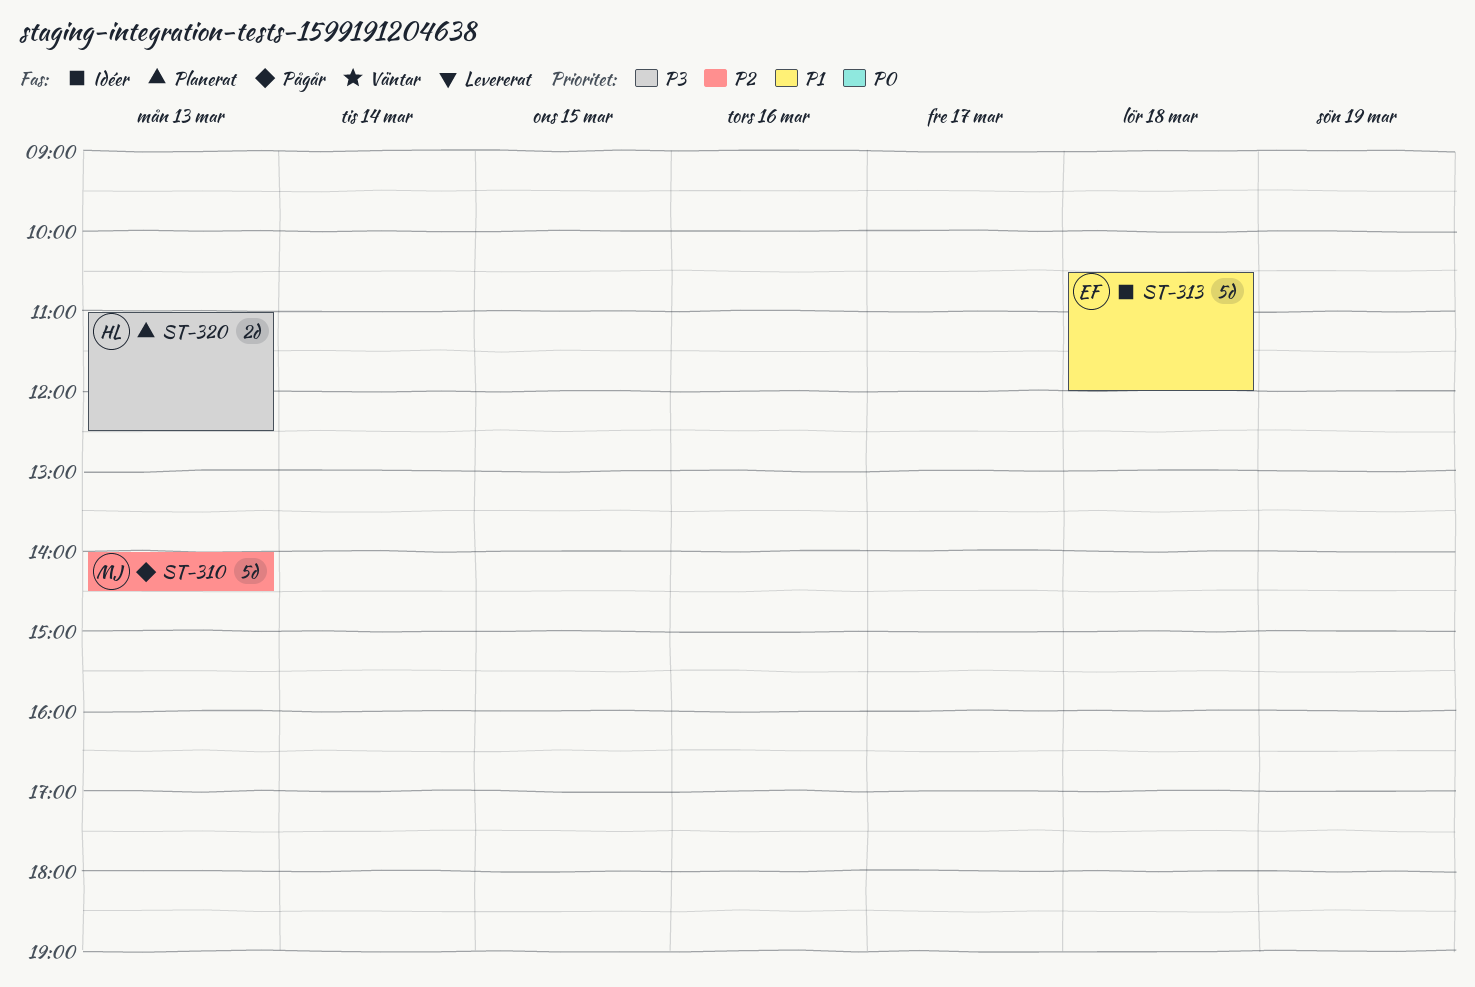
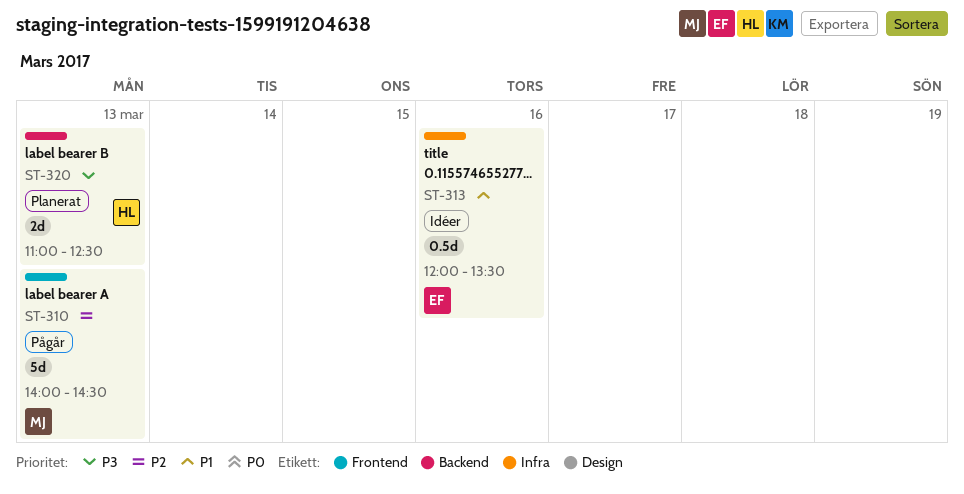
ST-313, estimate: 5d -> 0.5d
ST-313, day: Mar 18 -> Mar 16
ST-313, begins: 10:30 -> 12:00
ST-313, ends: 12:00 -> 13:30

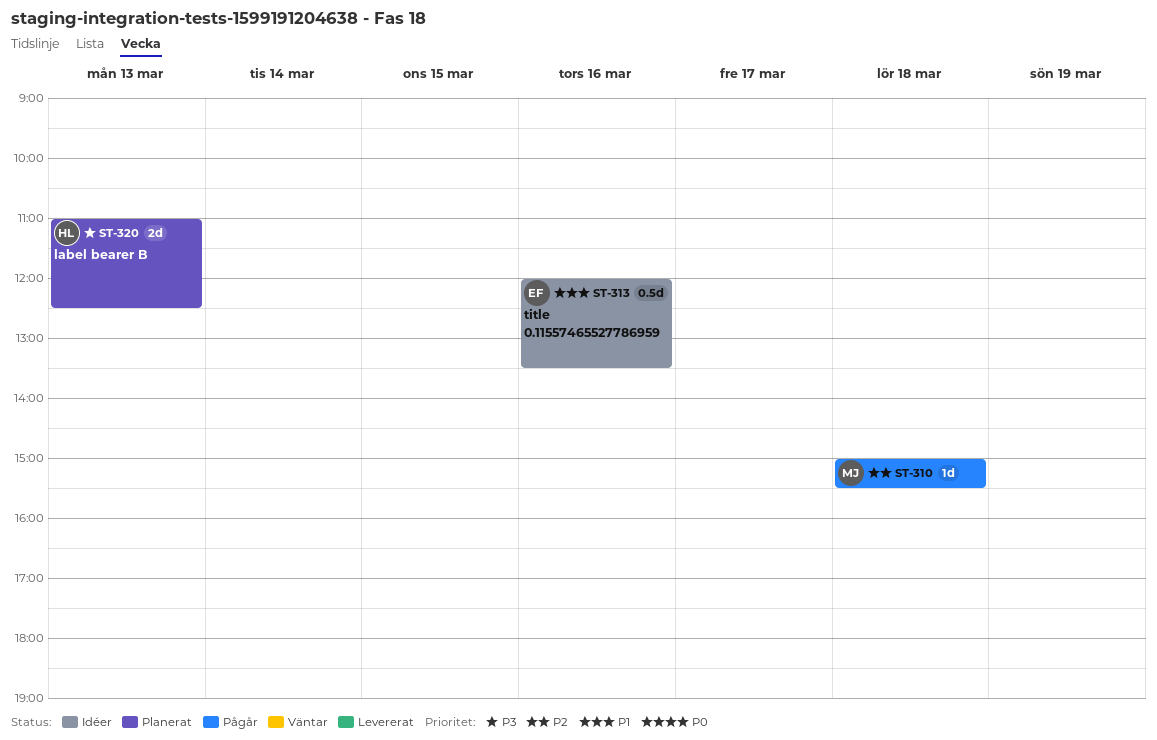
ST-310, estimate: 5d -> 1d
ST-310, day: Mar 13 -> Mar 18
ST-310, begins: 14:00 -> 15:00
ST-310, ends: 14:30 -> 15:30

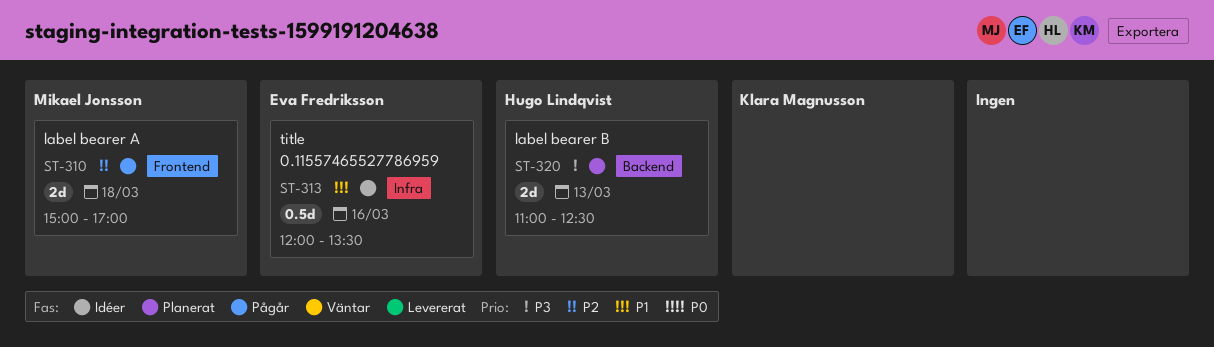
ST-310, estimate: 1d -> 2d
ST-310, ends: 15:30 -> 17:00

